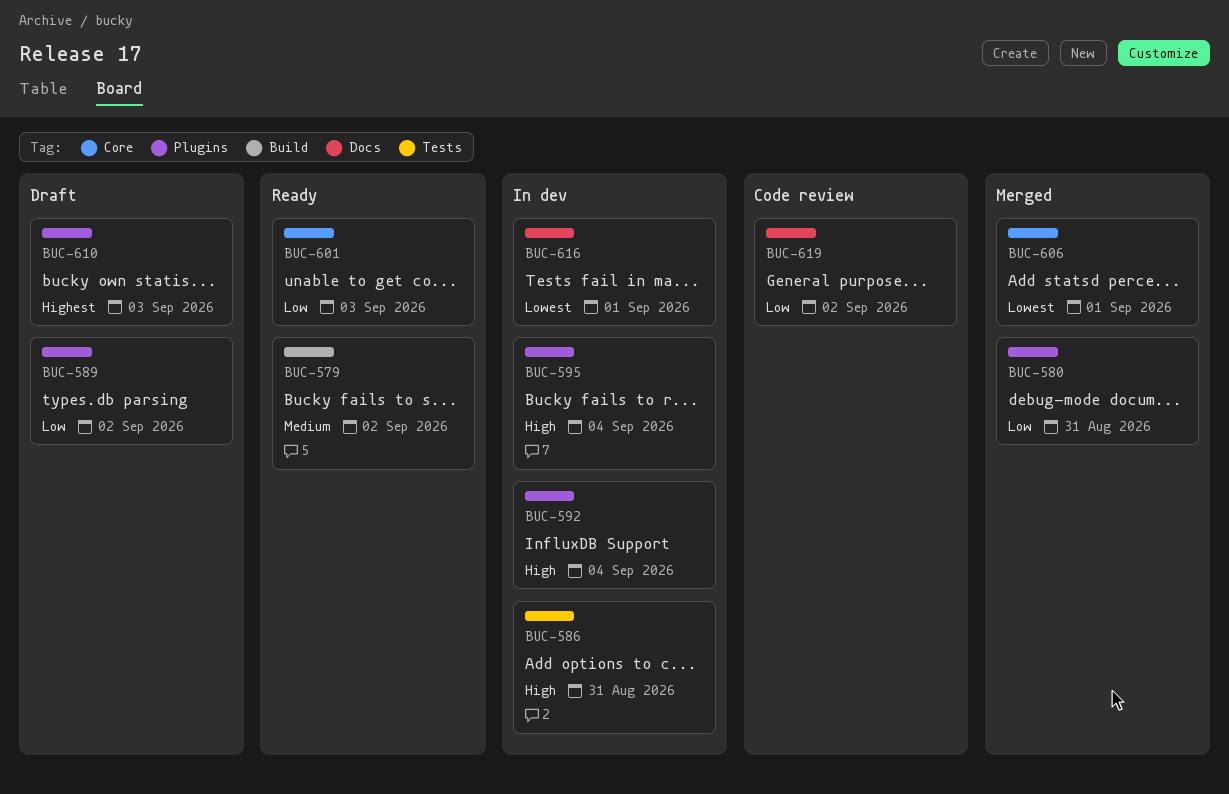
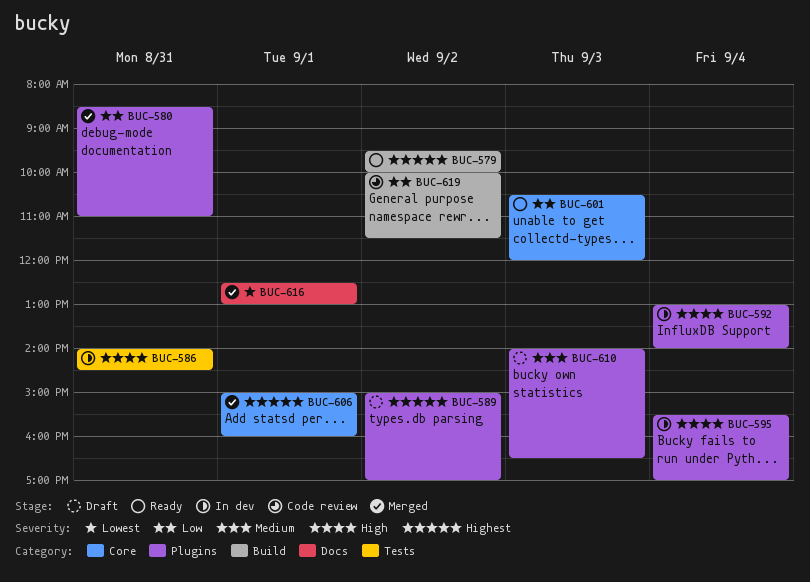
BUC-579, priority: Medium -> Highest
BUC-589, priority: Low -> Highest
BUC-606, priority: Lowest -> Highest
BUC-610, priority: Highest -> Medium
BUC-616, status: In dev -> Merged
BUC-619, label: Docs -> Build

